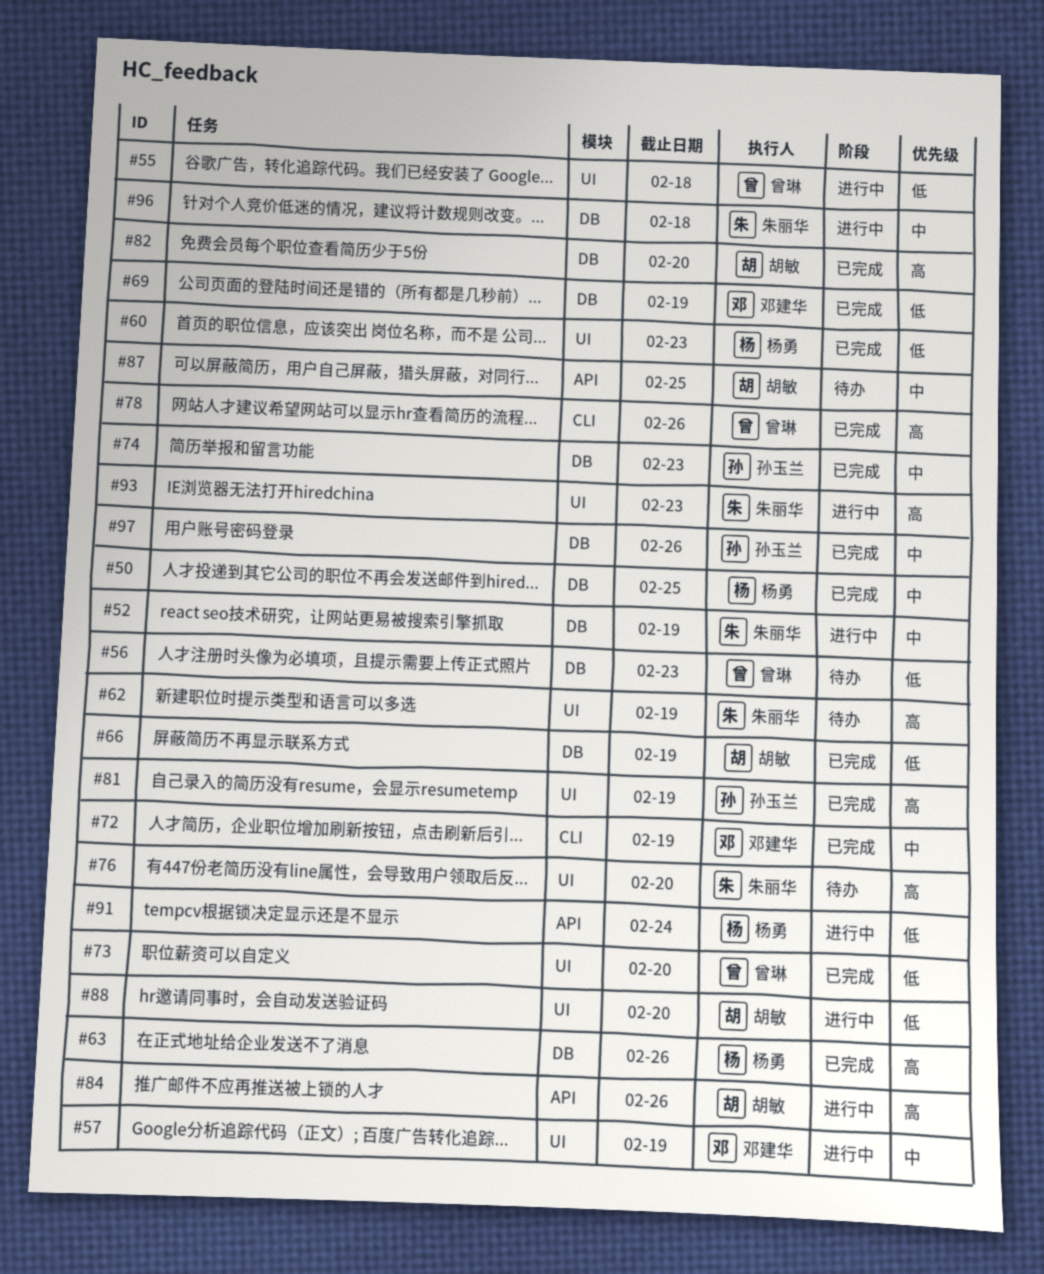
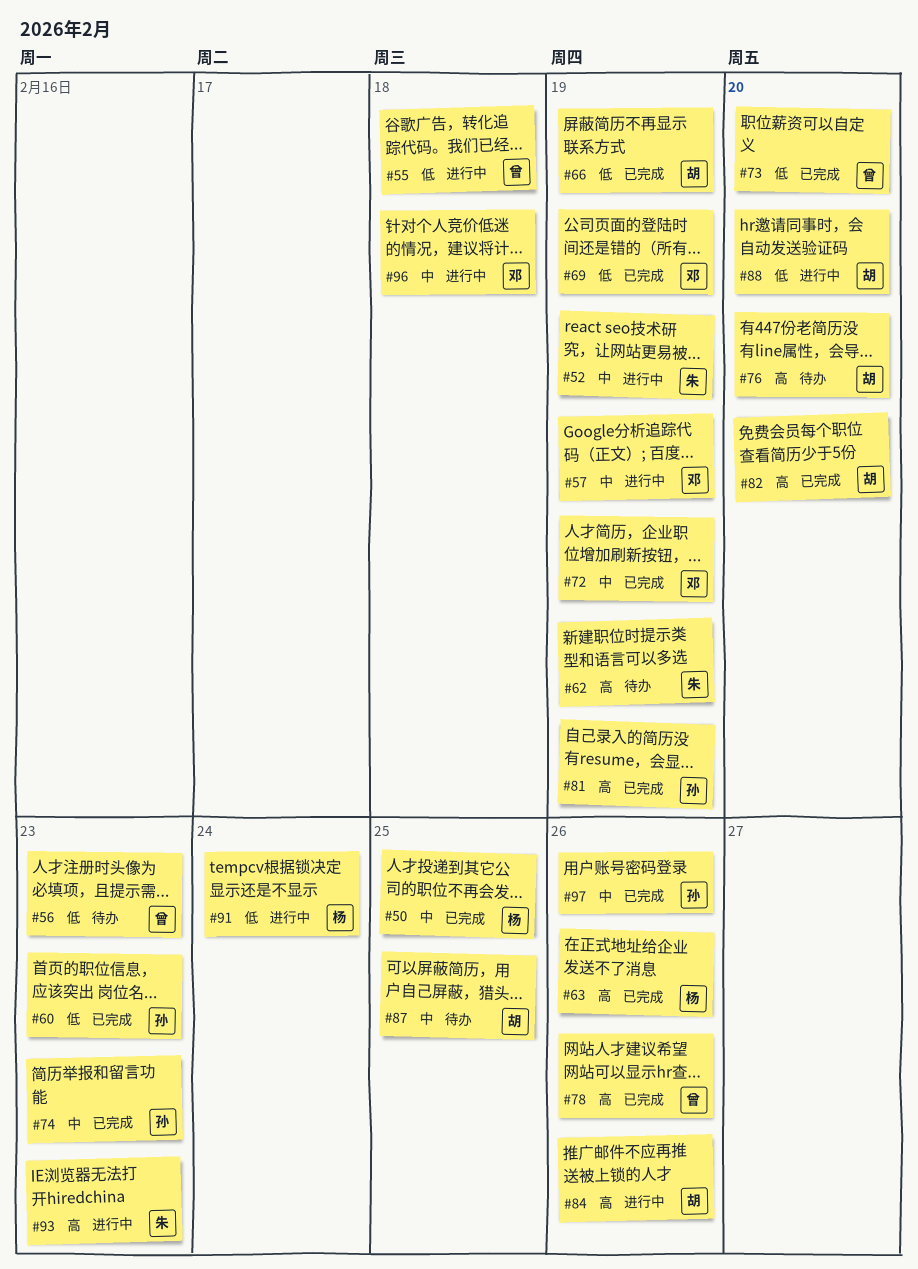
#60, owner: 杨勇 -> 孙玉兰
#76, owner: 朱丽华 -> 胡敏
#96, owner: 朱丽华 -> 邓建华

